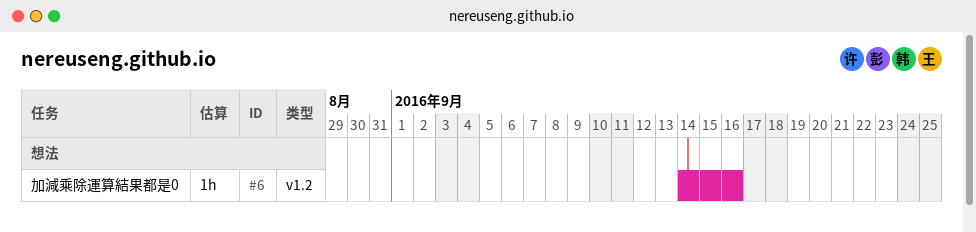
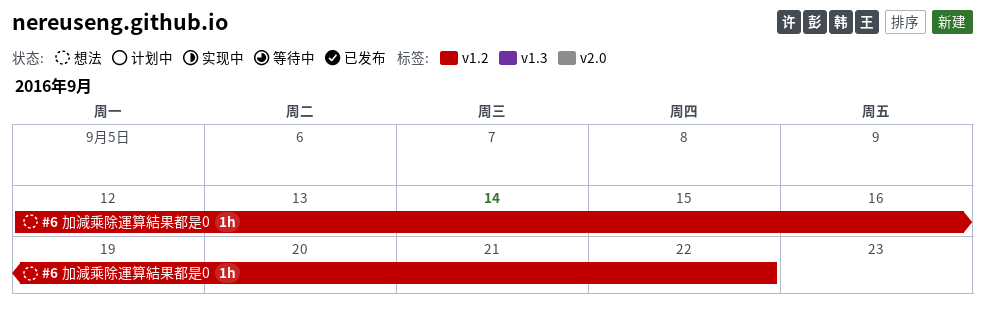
#6, start: Sep 14 -> Sep 12
#6, due: Sep 16 -> Sep 22

